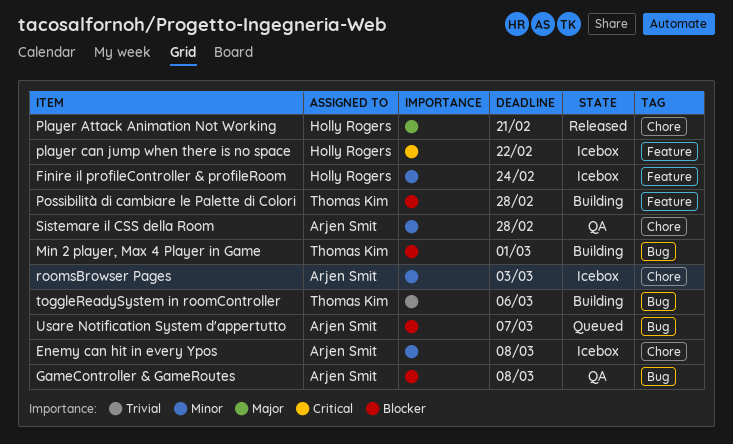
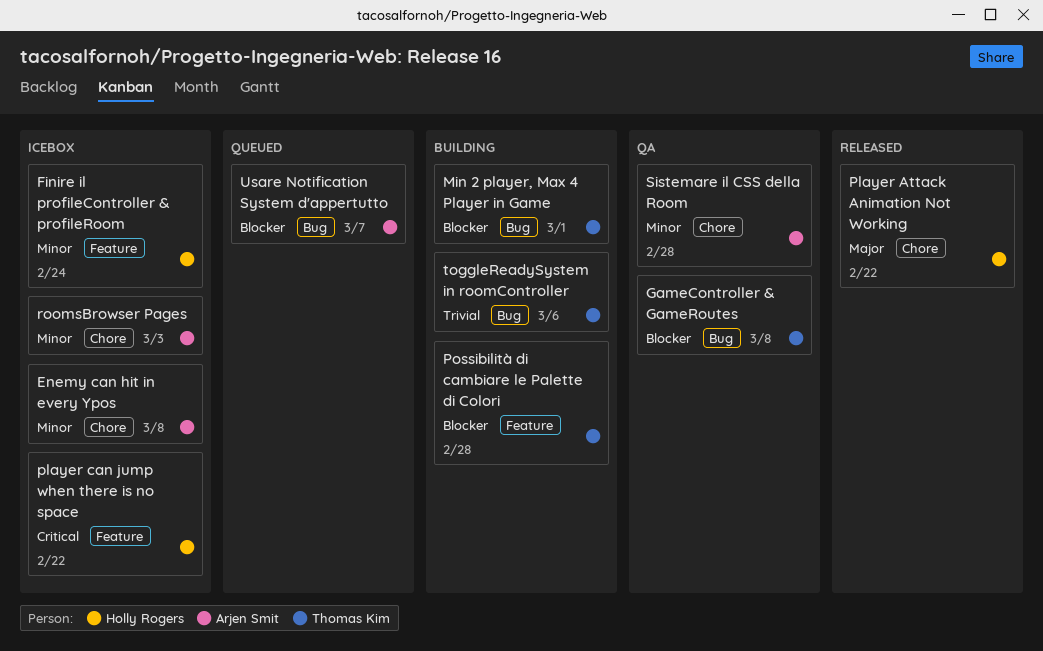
GameController & GameRoutes, owner: Arjen Smit -> Thomas Kim
Player Attack Animation Not Working, due: Feb 21 -> Feb 22

